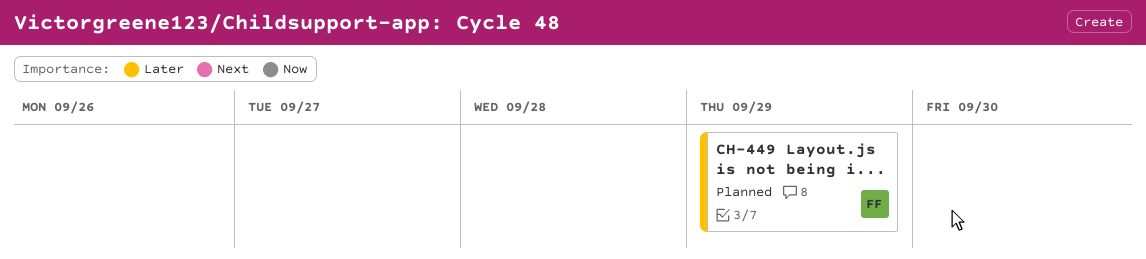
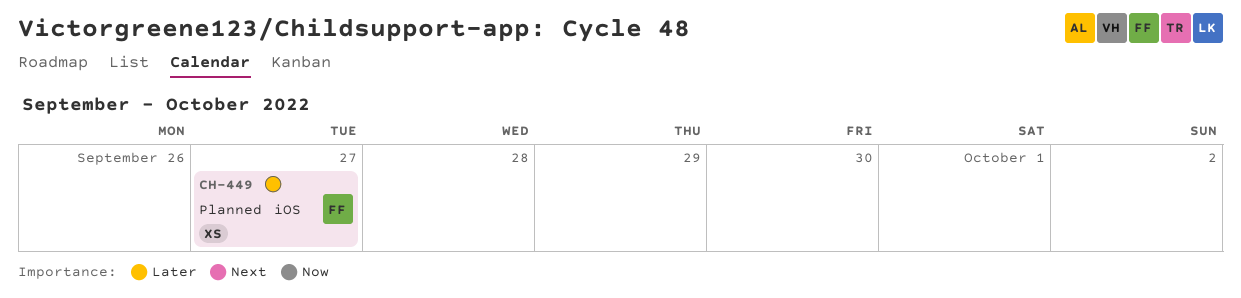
CH-449, due: Sep 29 -> Sep 27

